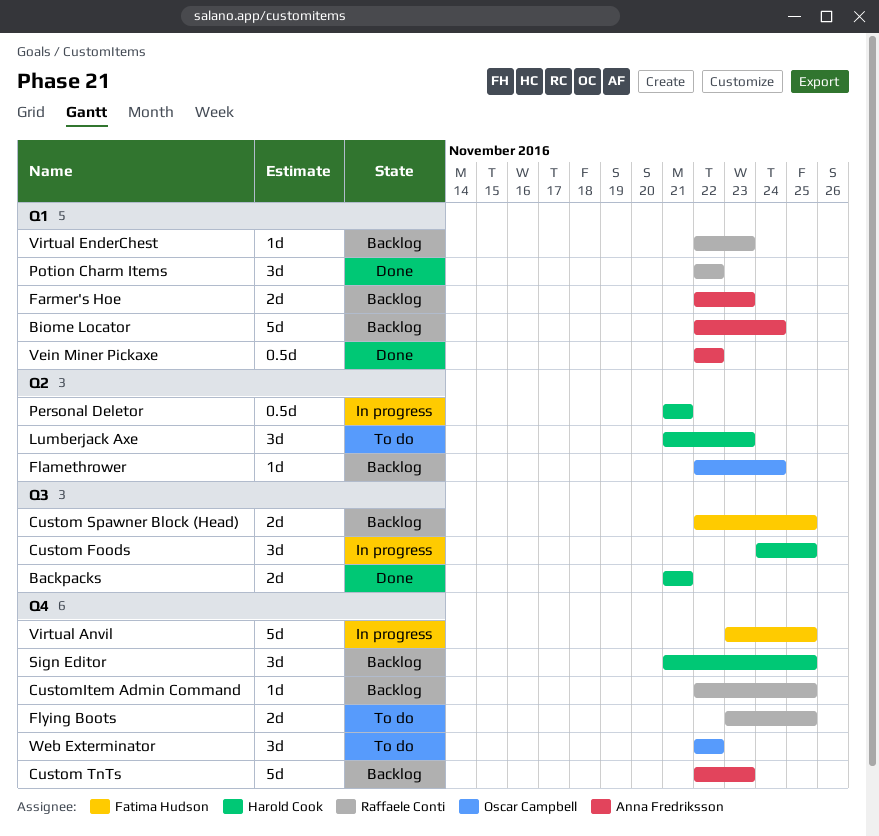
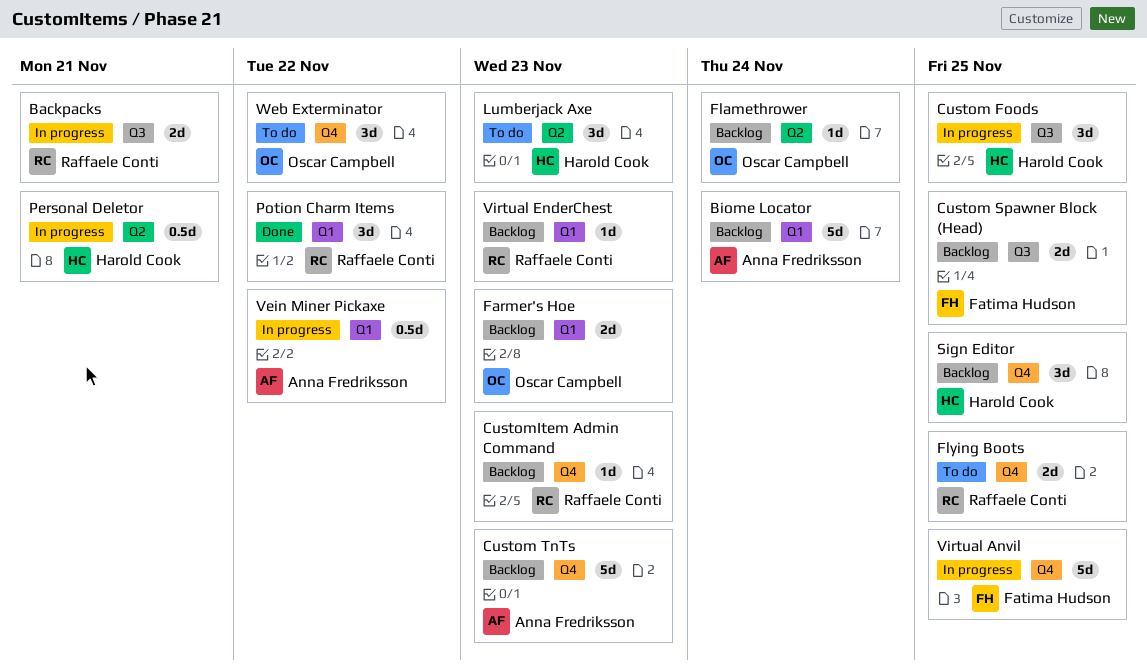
Backpacks, status: Done -> In progress
Backpacks, owner: Harold Cook -> Raffaele Conti
CustomItem Admin Command, due: Nov 25 -> Nov 23
Farmer's Hoe, owner: Anna Fredriksson -> Oscar Campbell
Vein Miner Pickaxe, status: Done -> In progress

